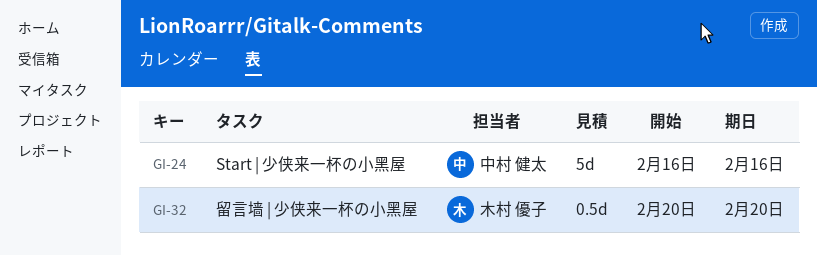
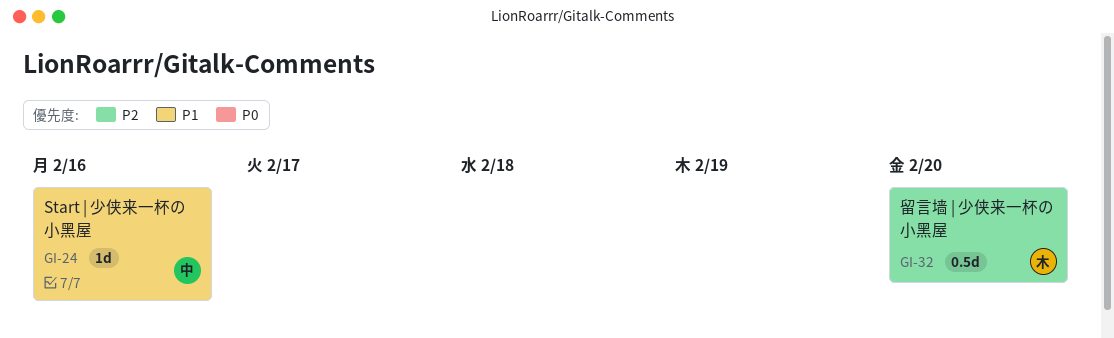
GI-24, estimate: 5d -> 1d

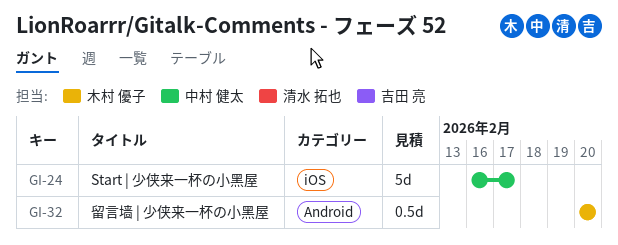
GI-24, estimate: 1d -> 5d
GI-24, due: Feb 16 -> Feb 17

